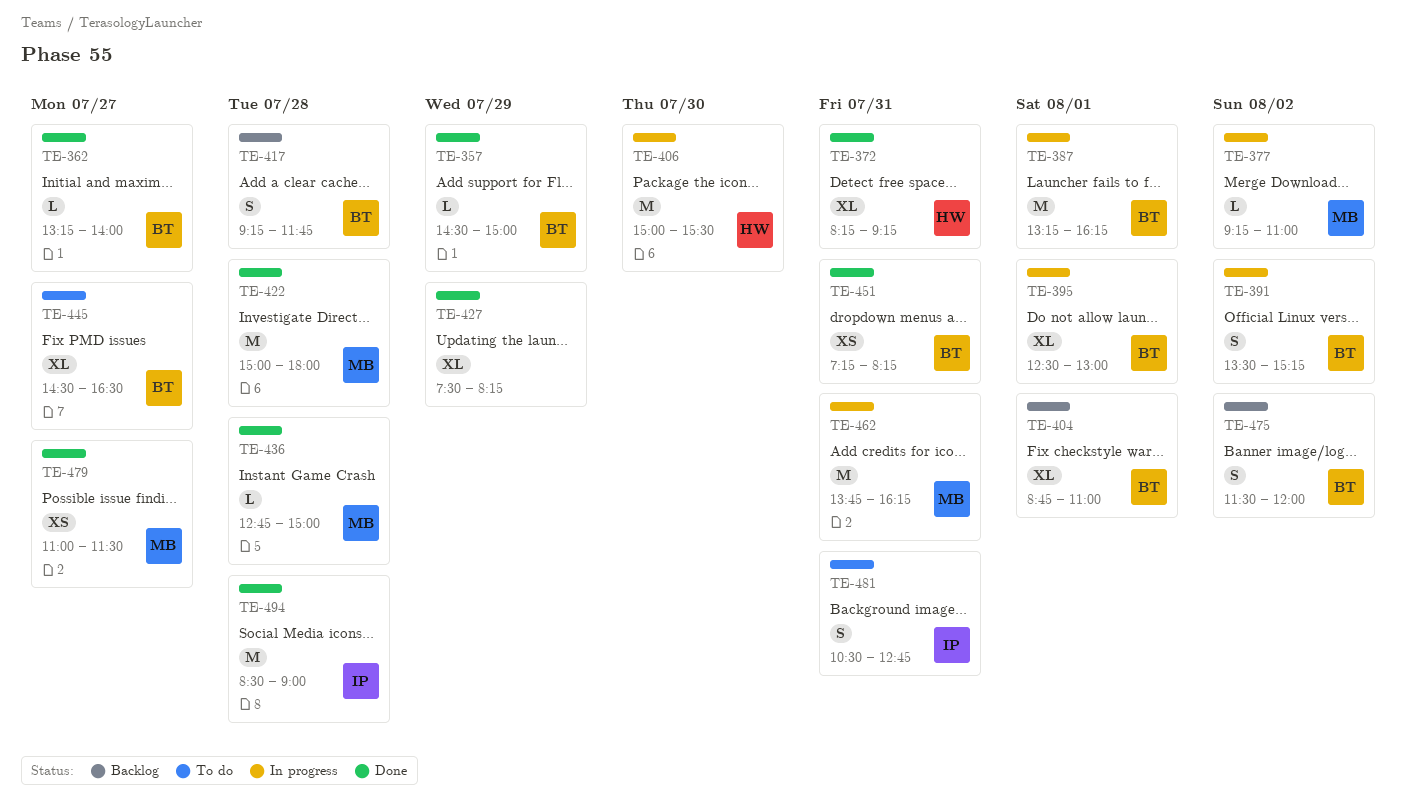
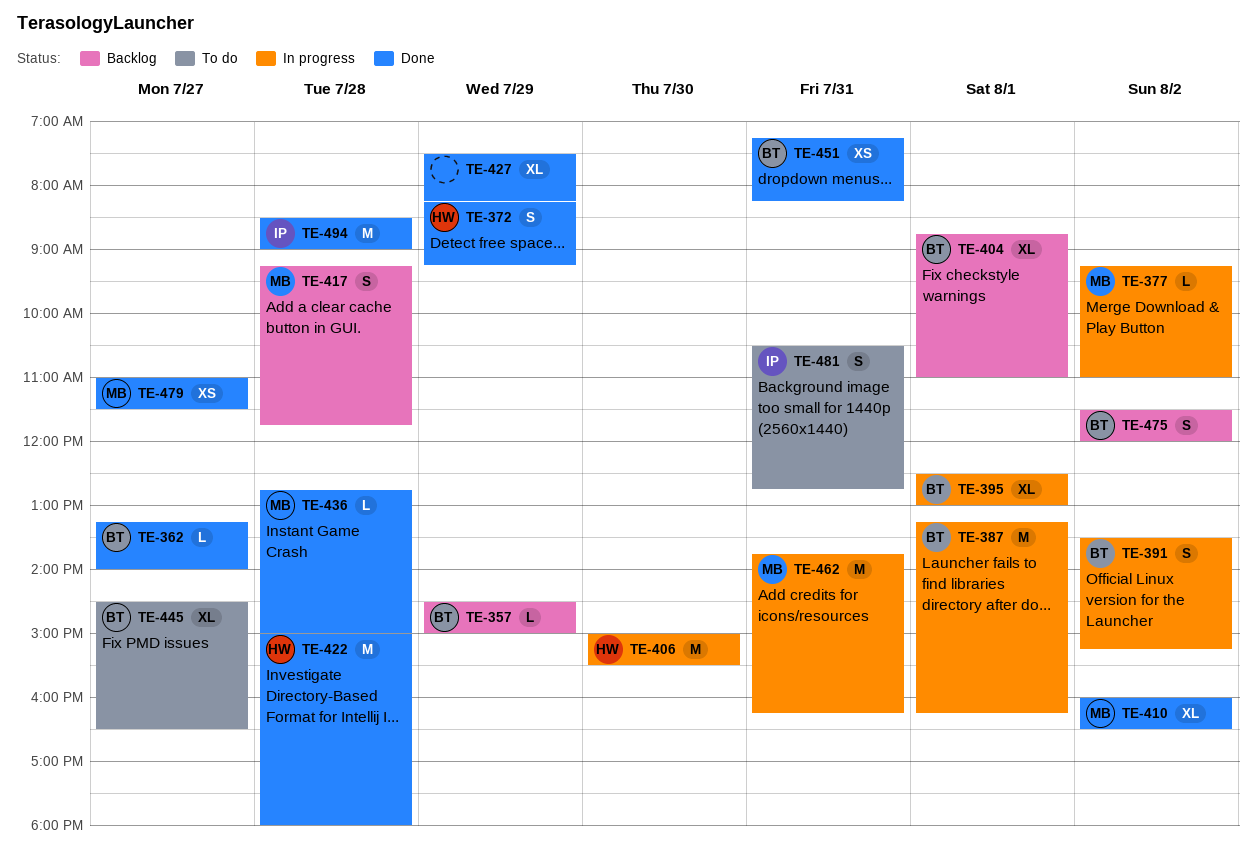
TE-357, status: Done -> Backlog
TE-372, estimate: XL -> S
TE-372, day: Jul 31 -> Jul 29
TE-410: none -> present
TE-417, owner: BT -> MB
TE-422, owner: MB -> HW

